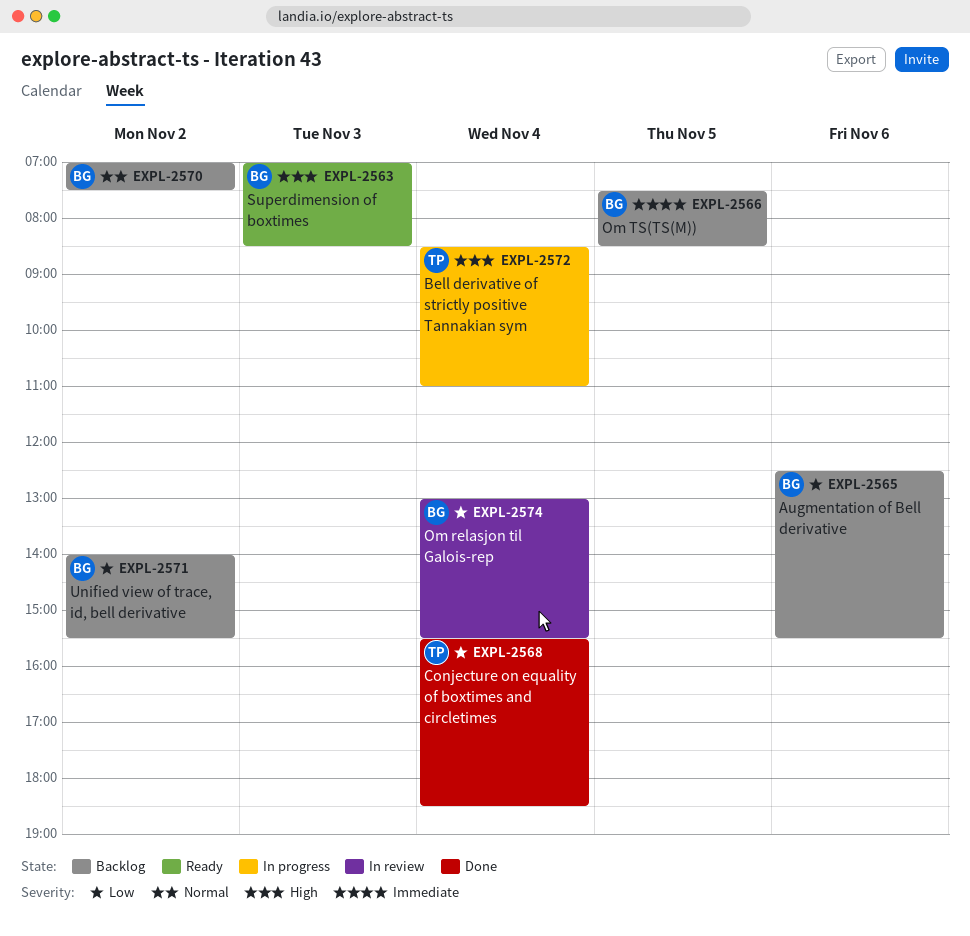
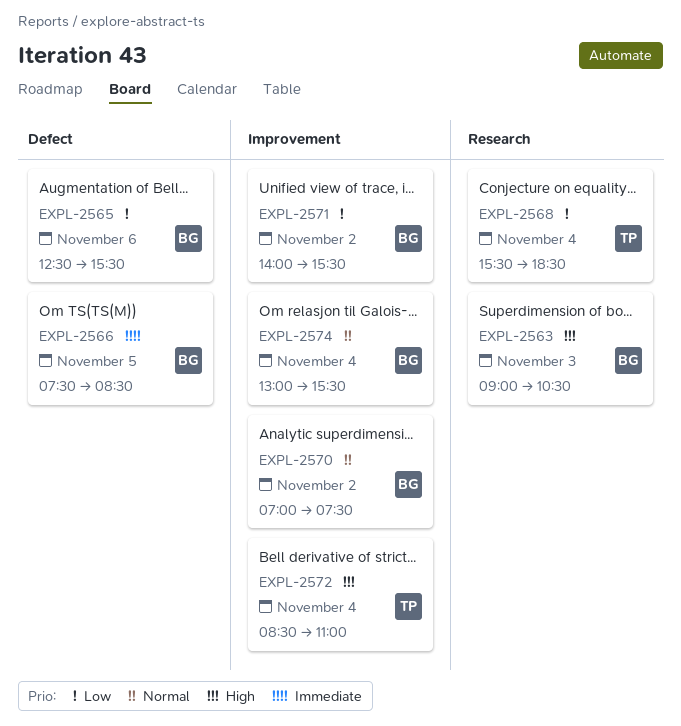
EXPL-2563, begins: 07:00 -> 09:00
EXPL-2563, ends: 08:30 -> 10:30
EXPL-2574, priority: Low -> Normal

